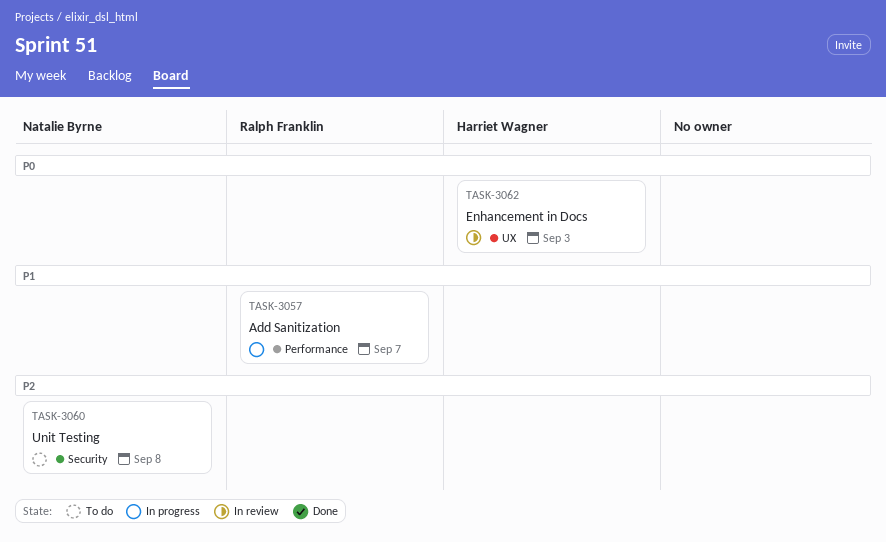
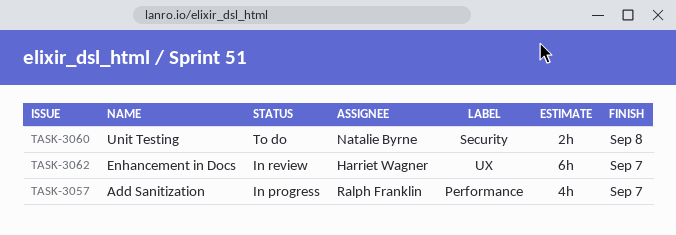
TASK-3062, due: Sep 3 -> Sep 7

